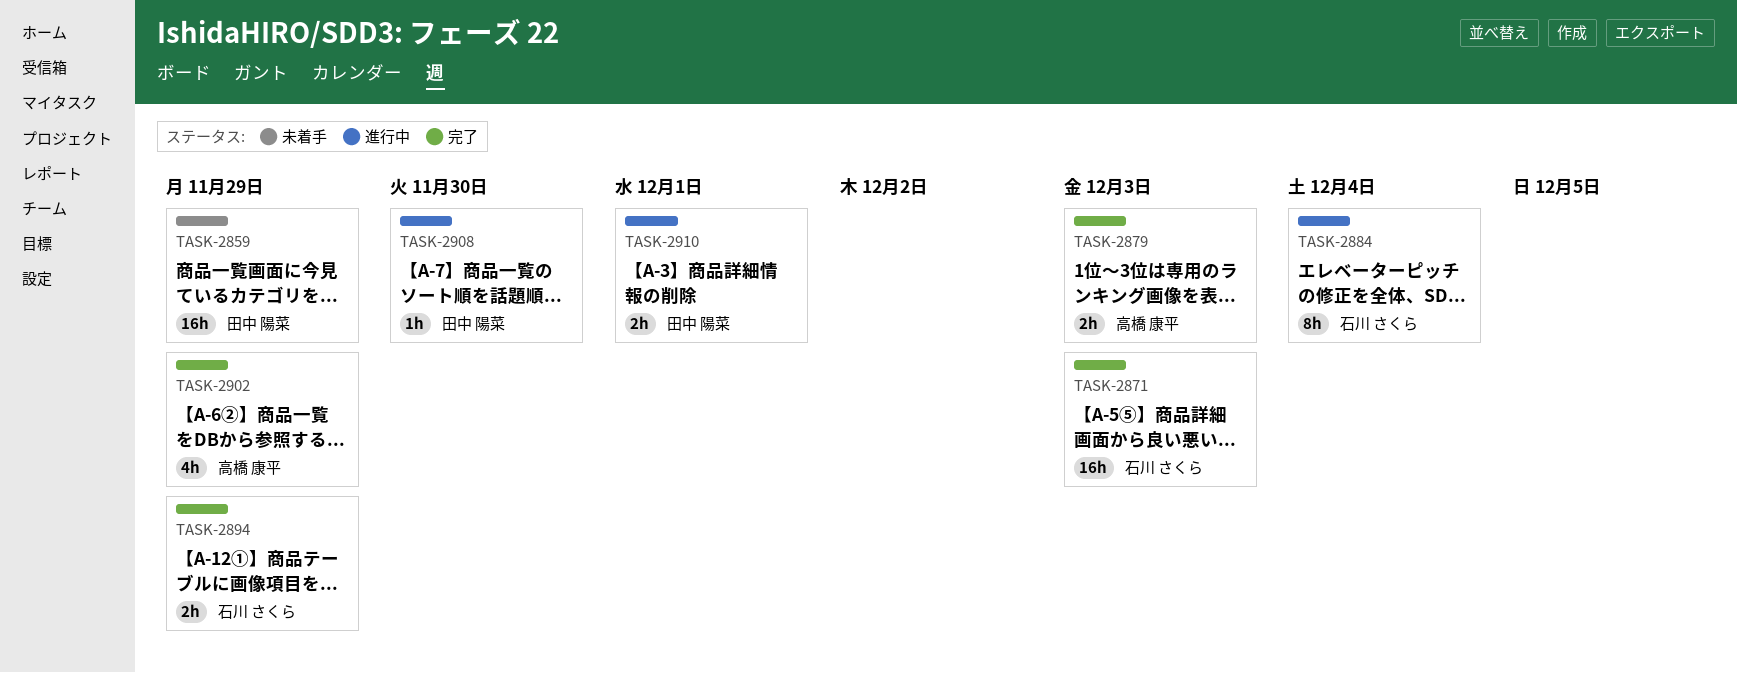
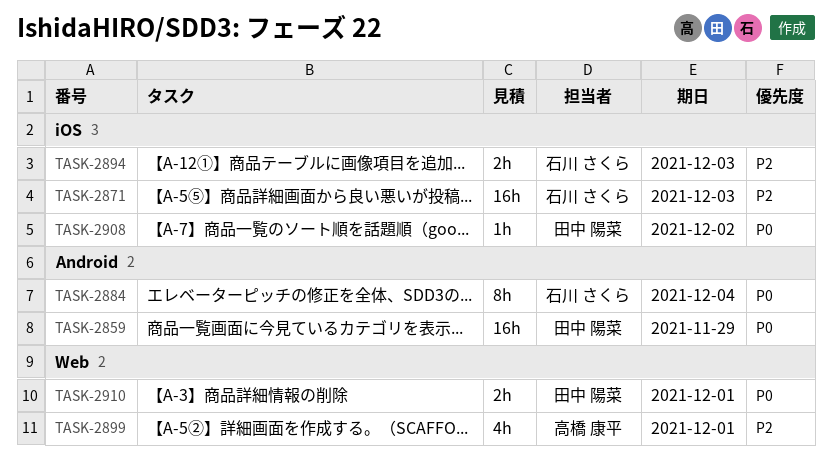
TASK-2879: present -> none
TASK-2894, due: Nov 29 -> Dec 3
TASK-2899: none -> present
TASK-2902: present -> none
TASK-2908, due: Nov 30 -> Dec 2

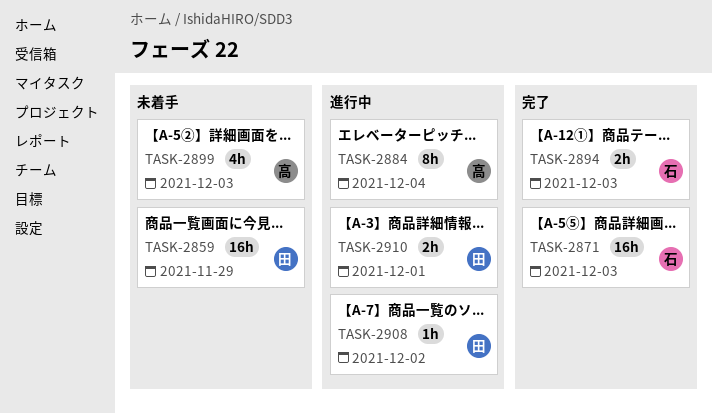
TASK-2884, owner: 石川 さくら -> 高橋 康平
TASK-2899, due: Dec 1 -> Dec 3

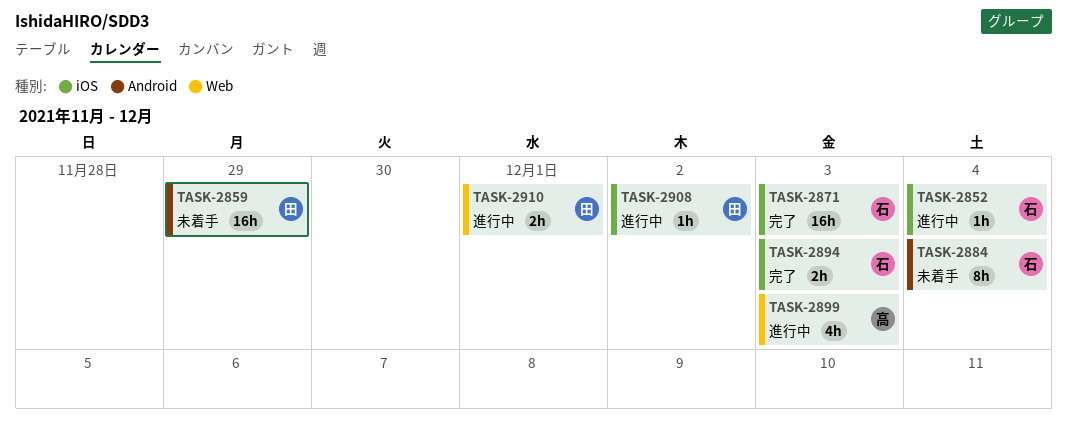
TASK-2852: none -> present
TASK-2884, status: 進行中 -> 未着手
TASK-2884, owner: 高 -> 石
TASK-2899, status: 未着手 -> 進行中

